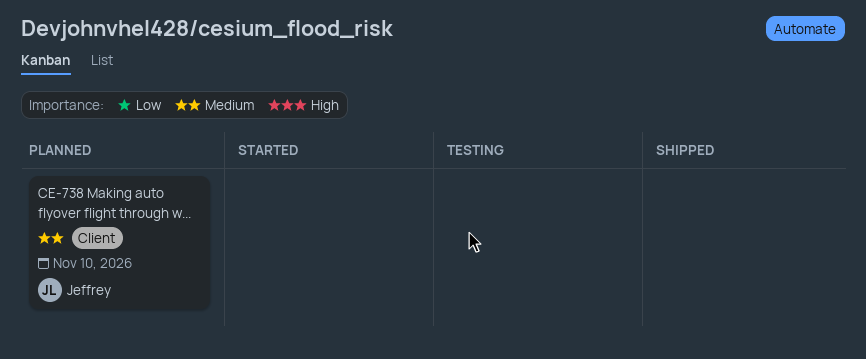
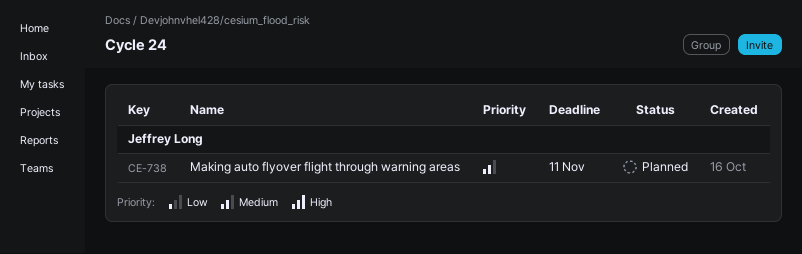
CE-738, due: Nov 10 -> Nov 11

